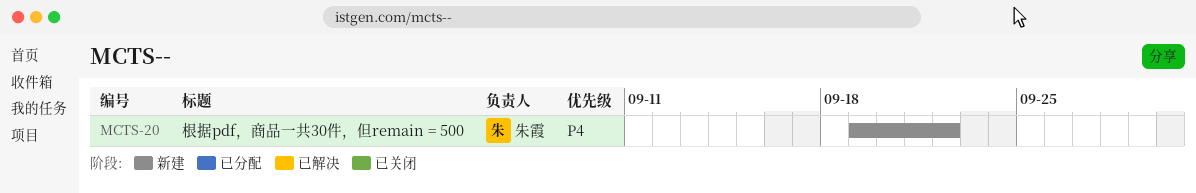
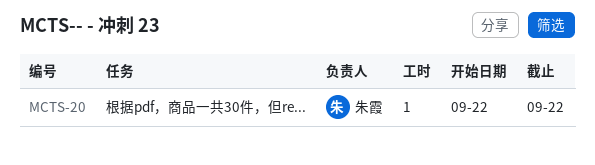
MCTS-20, start: Sep 19 -> Sep 22

